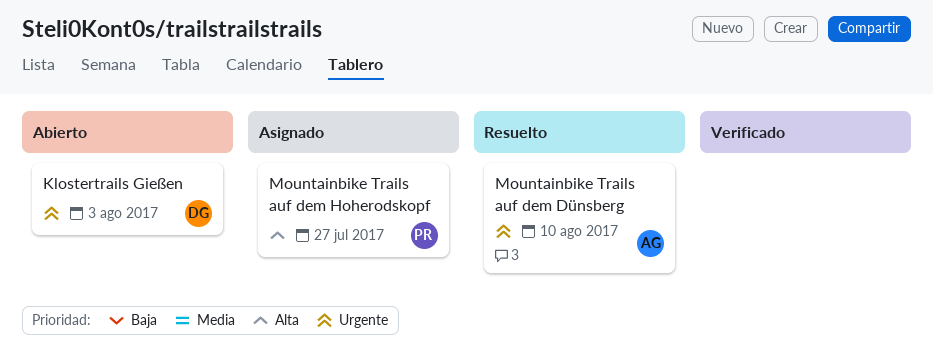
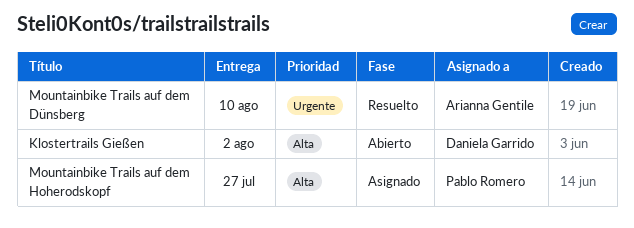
Klostertrails Gießen, priority: Urgente -> Alta
Klostertrails Gießen, due: Aug 3 -> Aug 2

